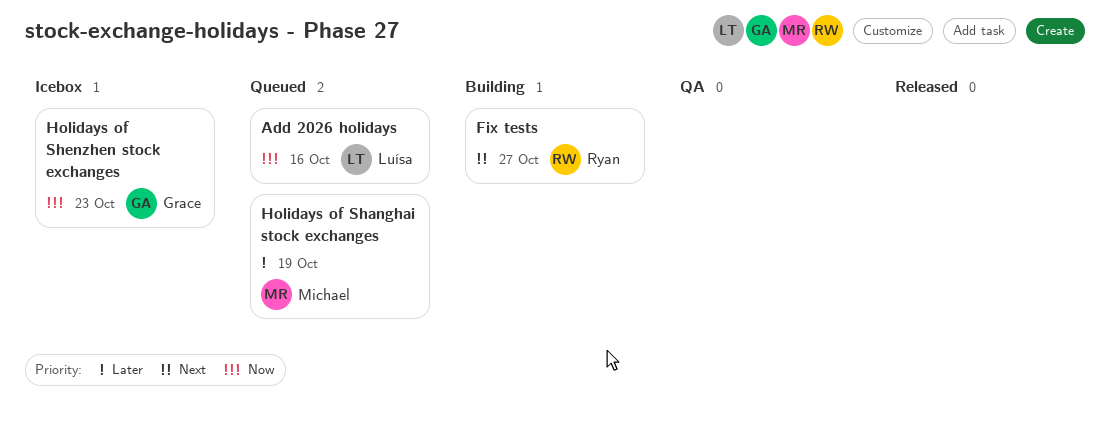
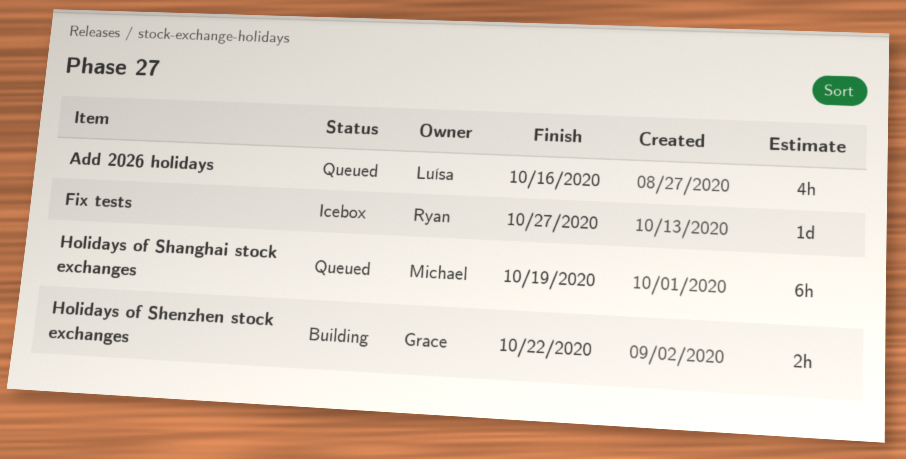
Fix tests, status: Building -> Icebox
Holidays of Shenzhen stock exchanges, status: Icebox -> Building
Holidays of Shenzhen stock exchanges, due: Oct 23 -> Oct 22

